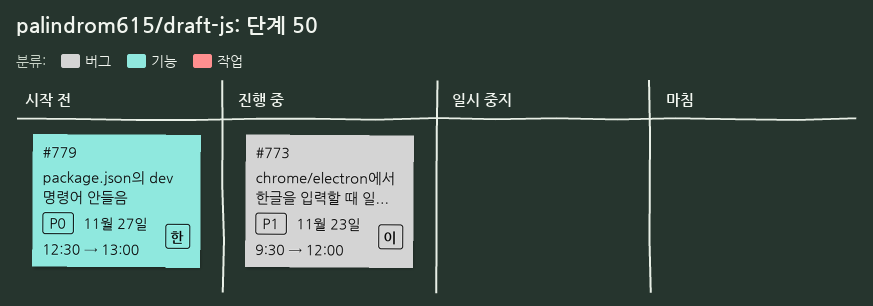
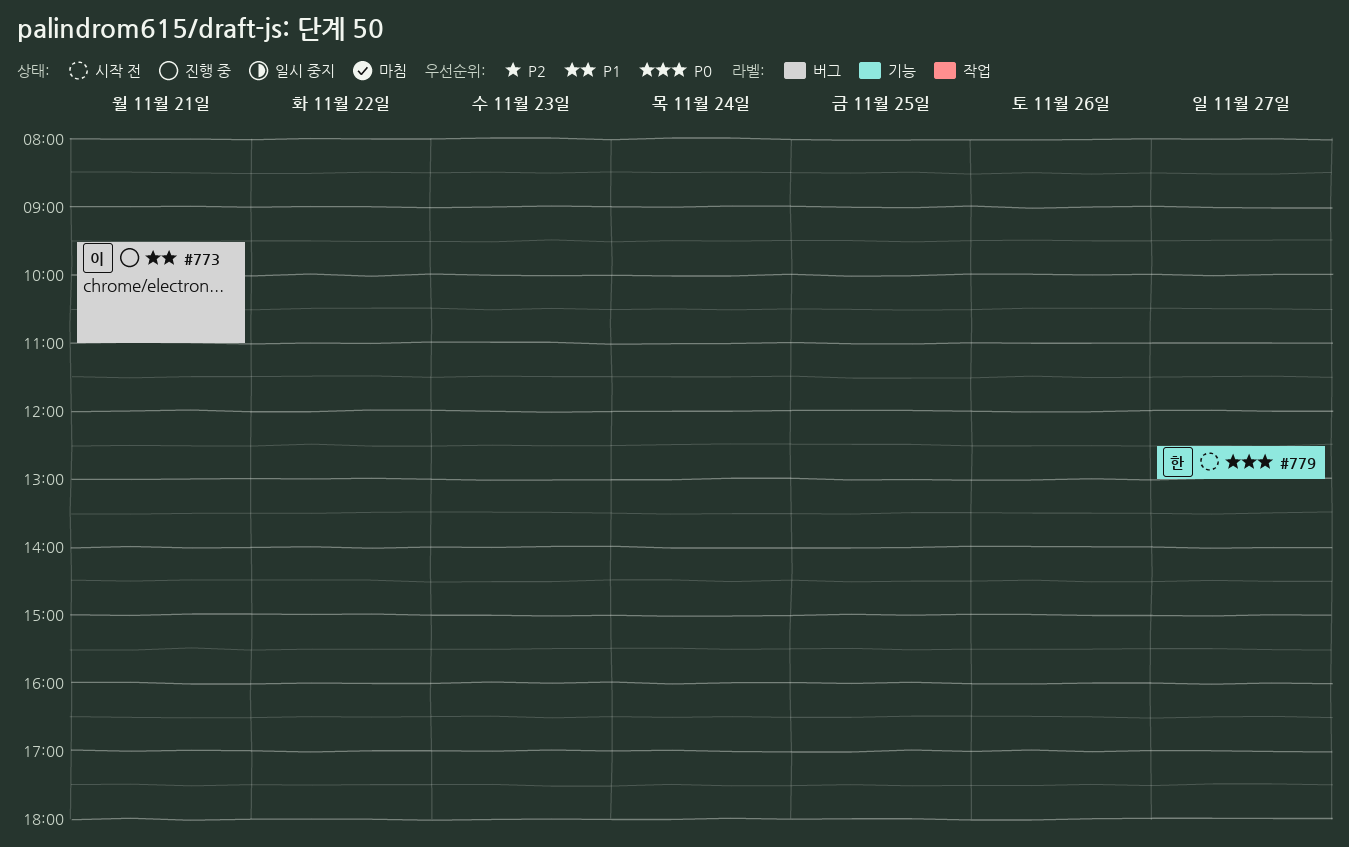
#773, day: Nov 23 -> Nov 21
#773, ends: 12:00 -> 11:00

